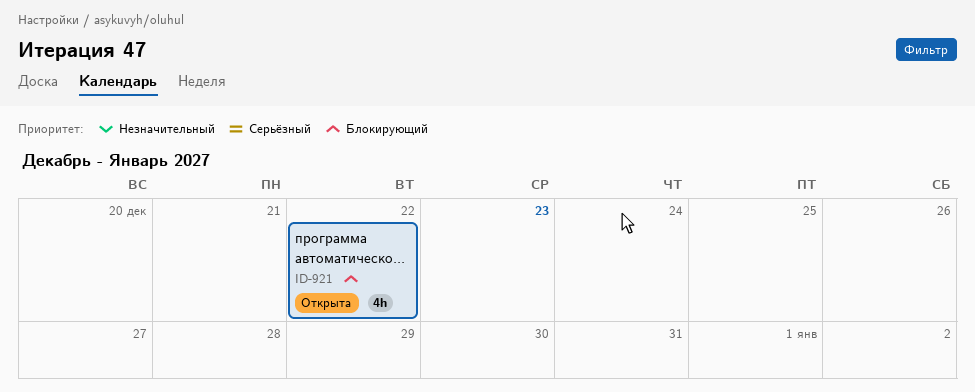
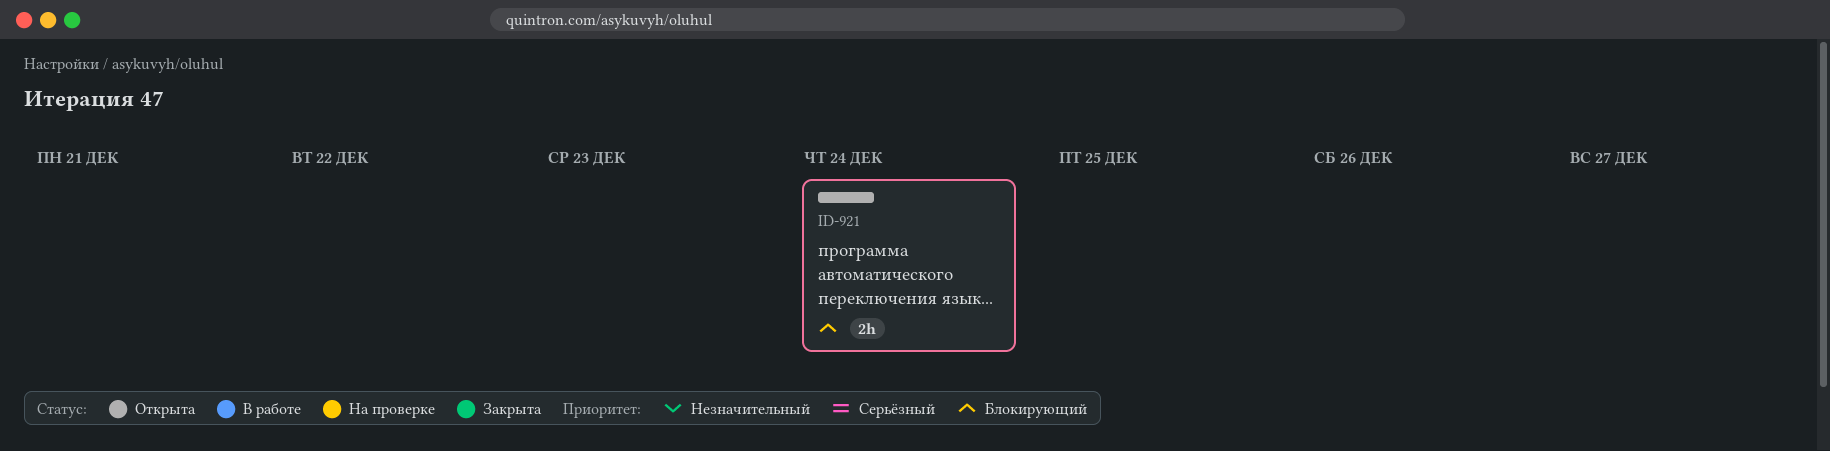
ID-921, estimate: 4h -> 2h
ID-921, due: Dec 22 -> Dec 24

